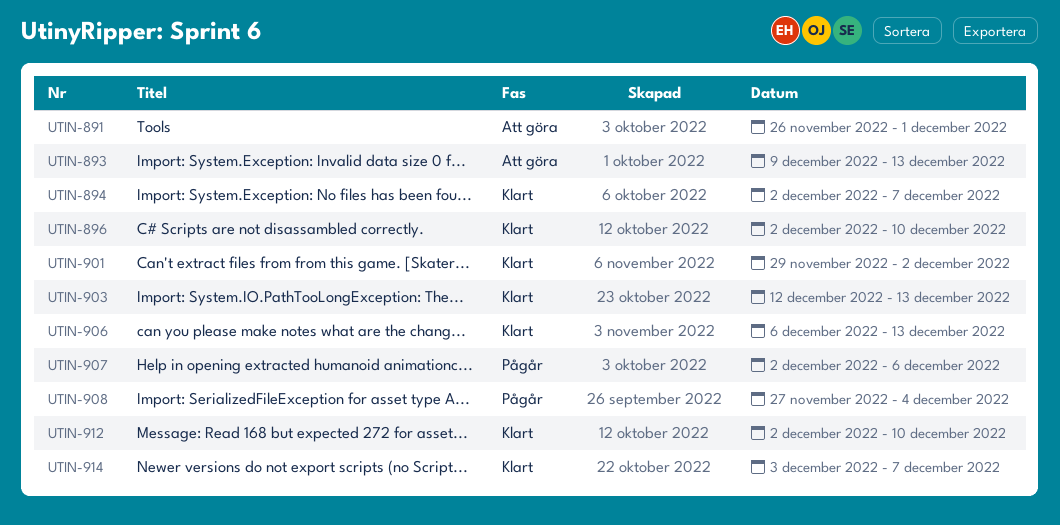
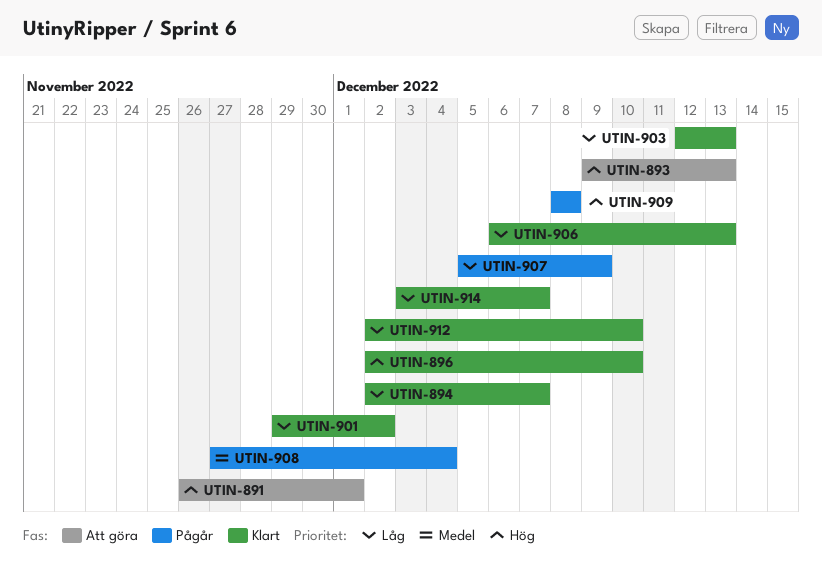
UTIN-907, start: Dec 2 -> Dec 5
UTIN-907, due: Dec 6 -> Dec 9
UTIN-909: none -> present

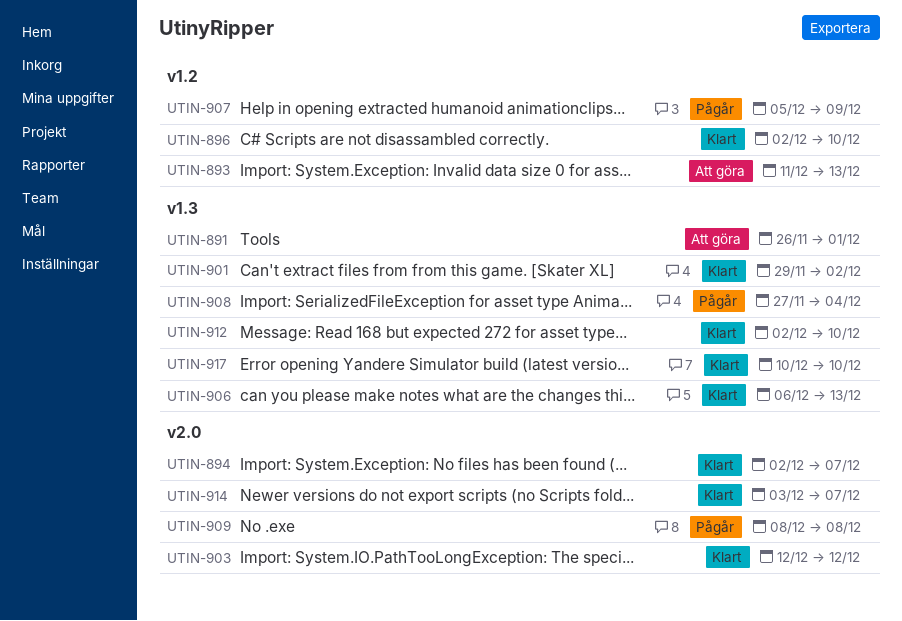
UTIN-893, start: Dec 9 -> Dec 11
UTIN-903, due: Dec 13 -> Dec 12
UTIN-917: none -> present

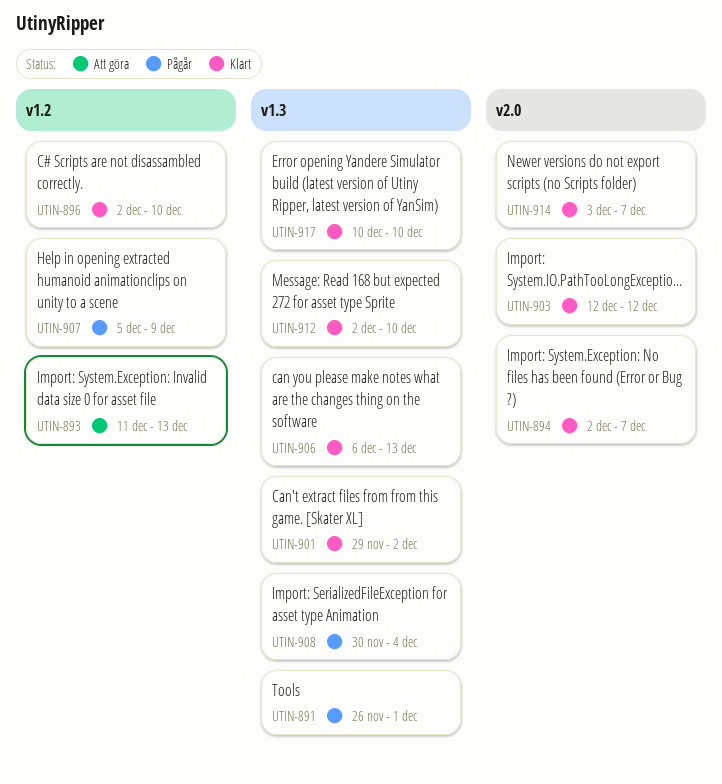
UTIN-891, status: Att göra -> Pågår
UTIN-908, start: Nov 27 -> Nov 30
UTIN-909: present -> none

